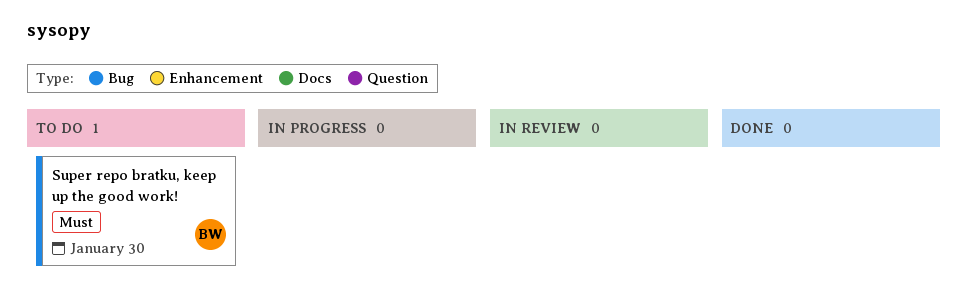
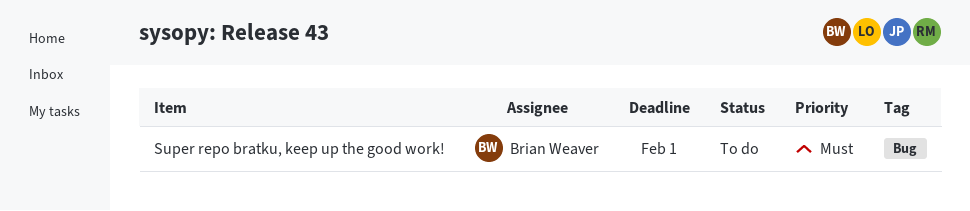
Super repo bratku, keep up the good work!, due: Jan 30 -> Feb 1

